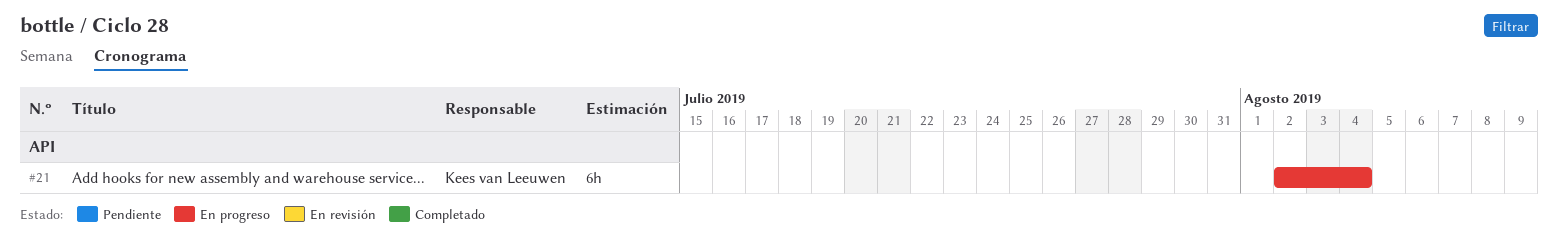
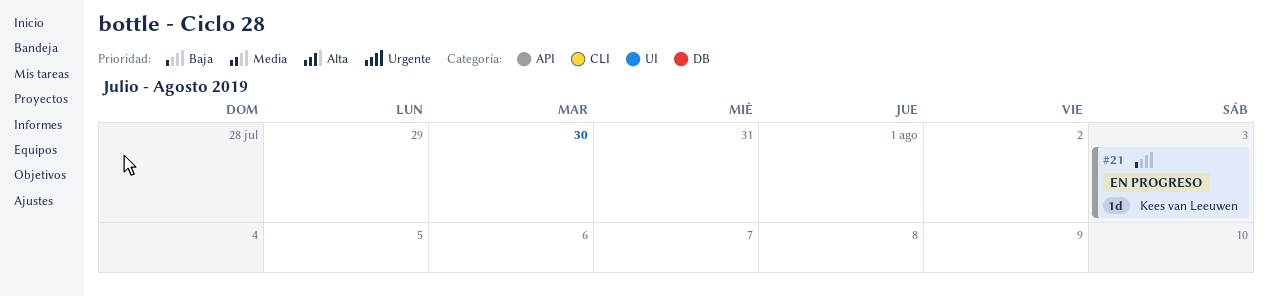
#21, estimate: 6h -> 1d
#21, due: Aug 4 -> Aug 3

